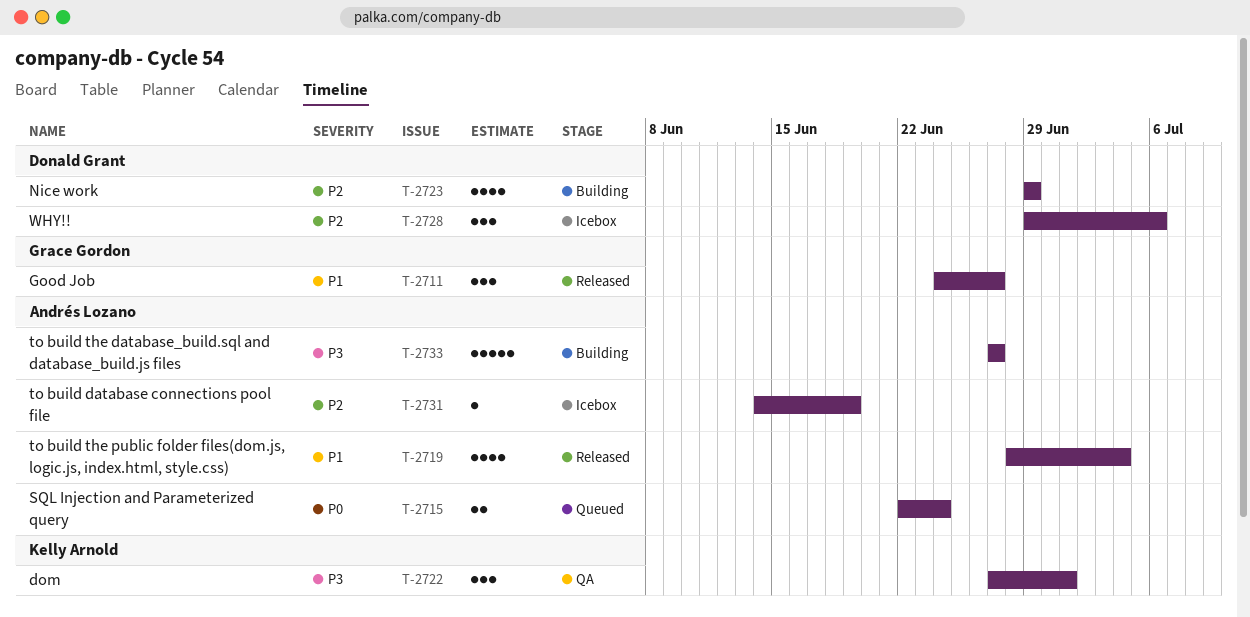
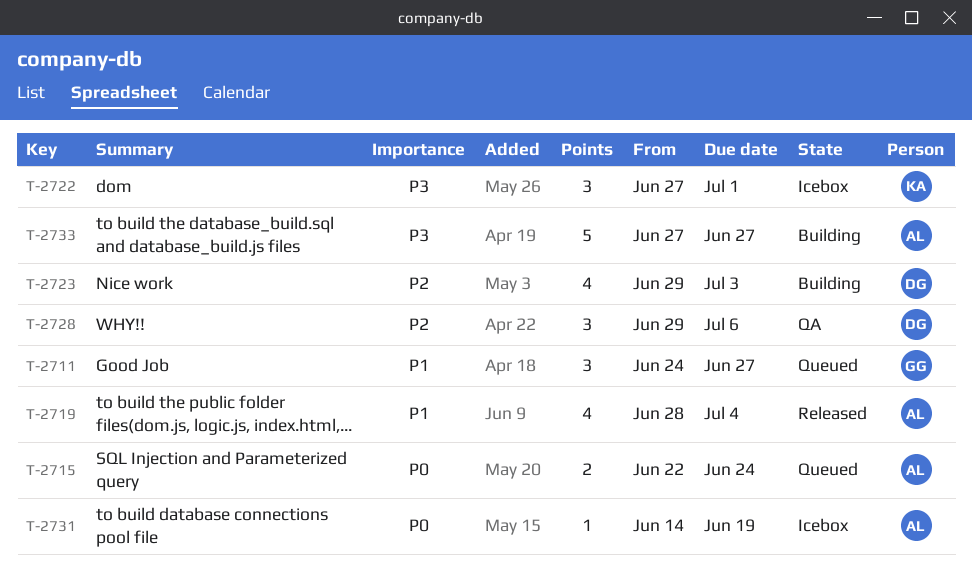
T-2711, status: Released -> Queued
T-2722, status: QA -> Icebox
T-2723, due: Jun 29 -> Jul 3
T-2728, status: Icebox -> QA
T-2731, priority: P2 -> P0

